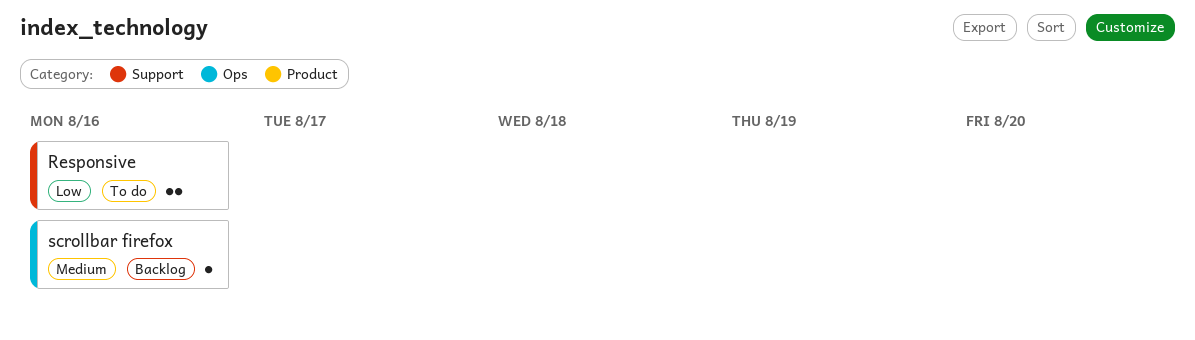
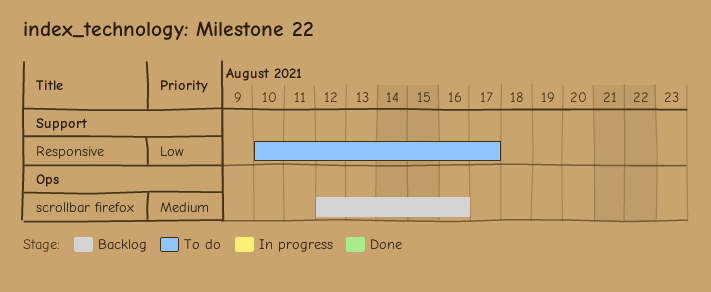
Responsive, due: Aug 16 -> Aug 17

